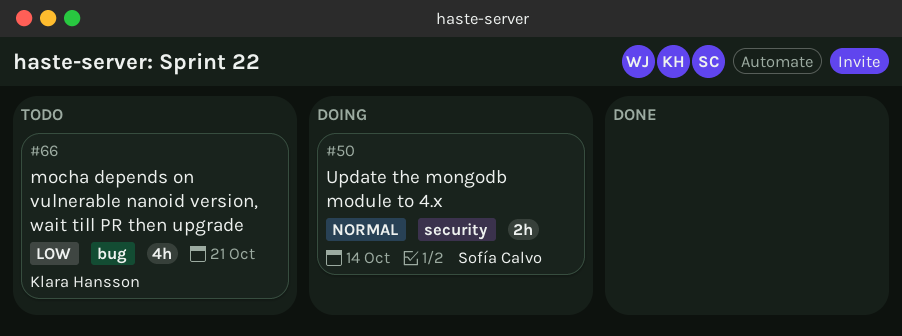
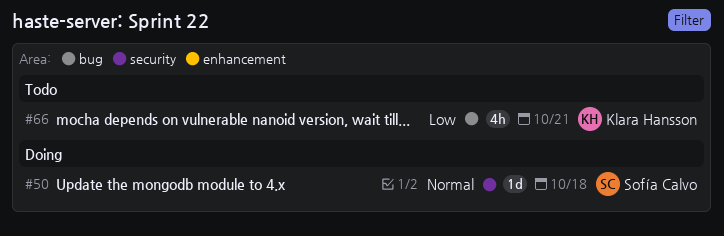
#50, estimate: 2h -> 1d
#50, due: Oct 14 -> Oct 18

